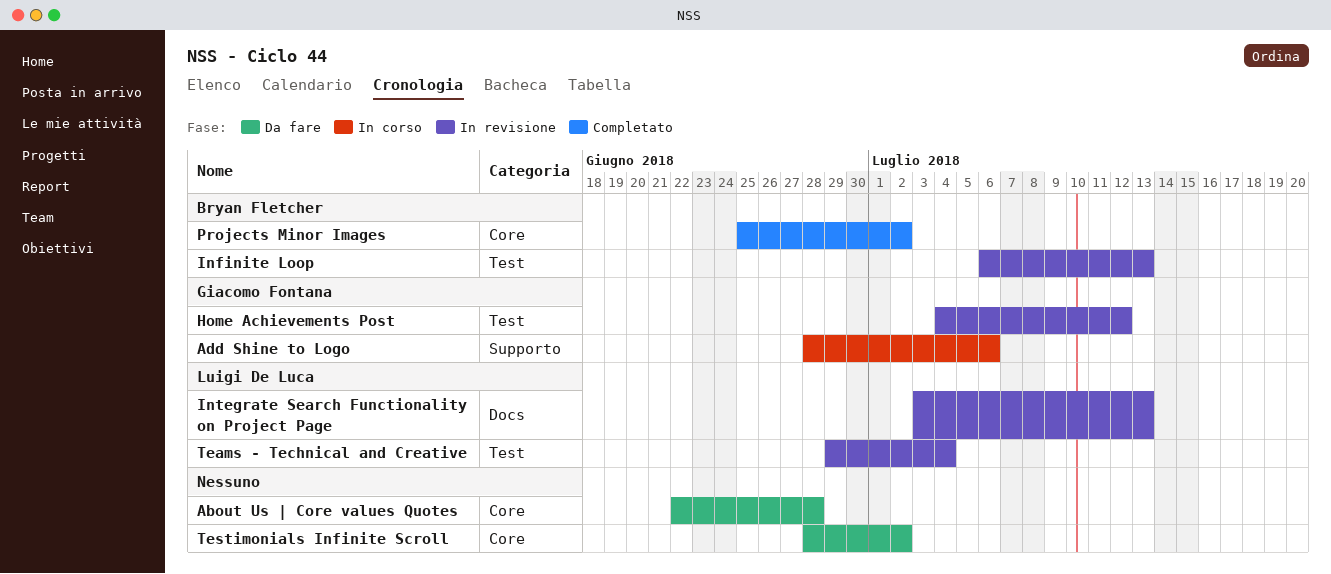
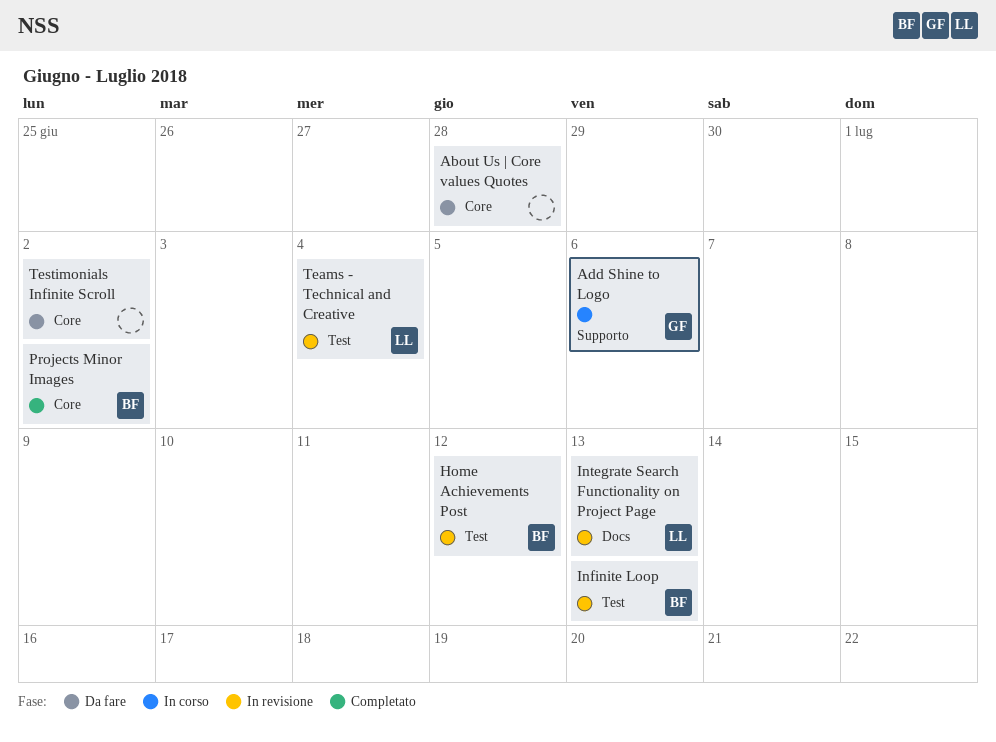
Home Achievements Post, owner: Giacomo Fontana -> Bryan Fletcher

